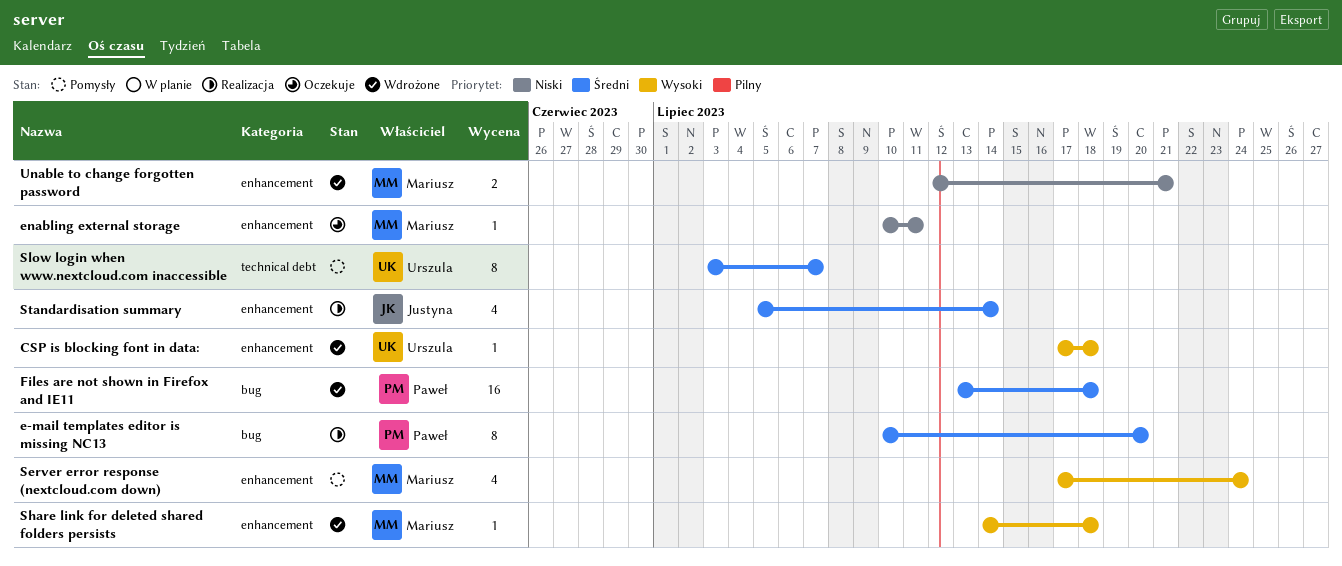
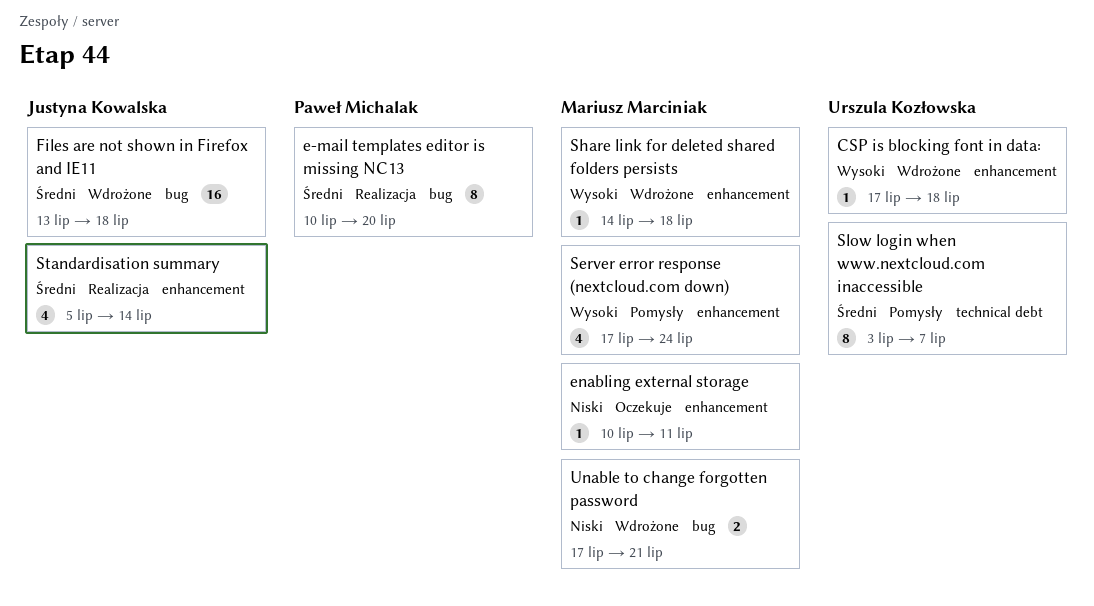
Files are not shown in Firefox and IE11, owner: Paweł Michalak -> Justyna Kowalska
Unable to change forgotten password, label: enhancement -> bug
Unable to change forgotten password, start: Jul 12 -> Jul 17

